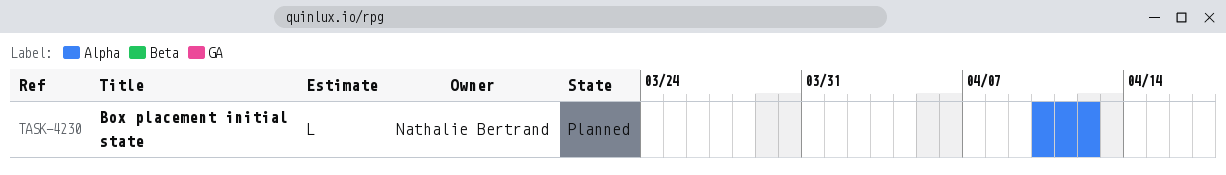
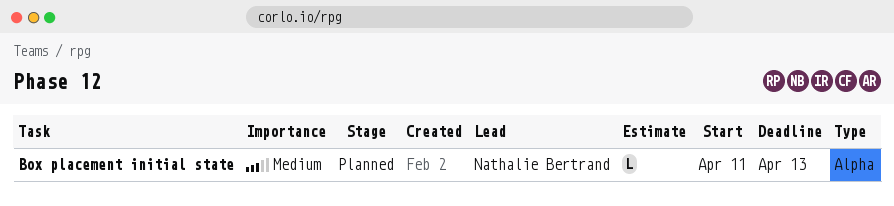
Box placement initial state, start: Apr 10 -> Apr 11
Box placement initial state, due: Apr 12 -> Apr 13

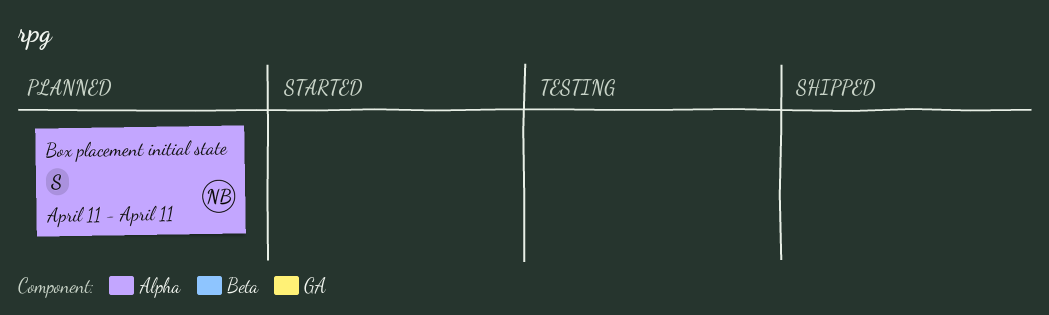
Box placement initial state, estimate: L -> S
Box placement initial state, due: Apr 13 -> Apr 11

